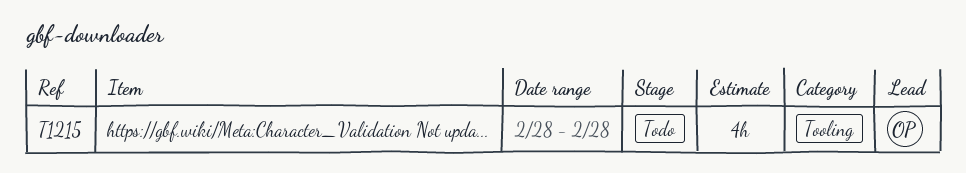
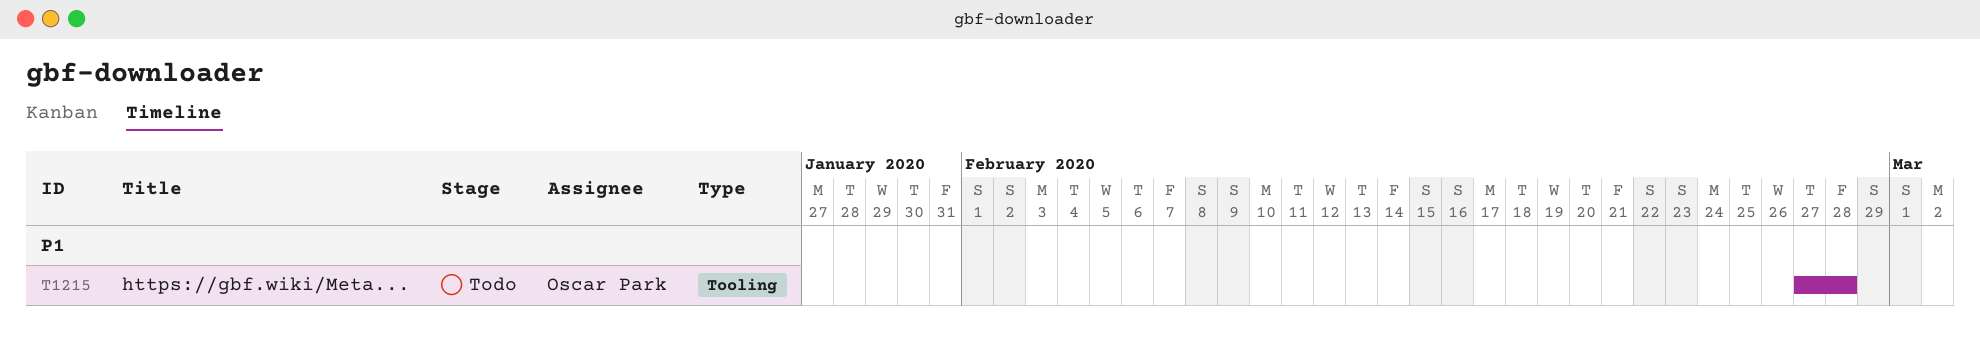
T1215, start: Feb 28 -> Feb 27

